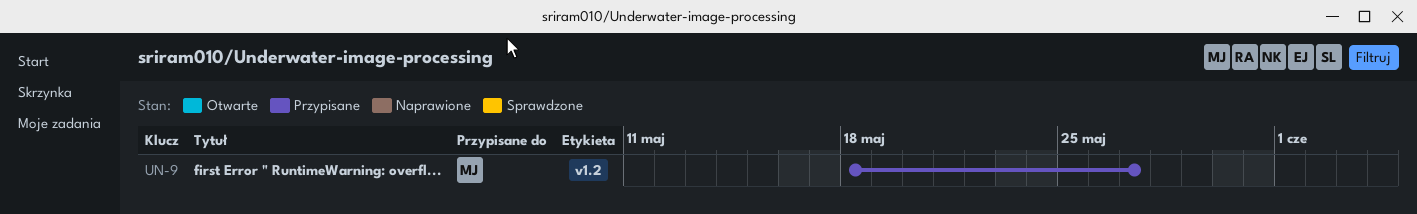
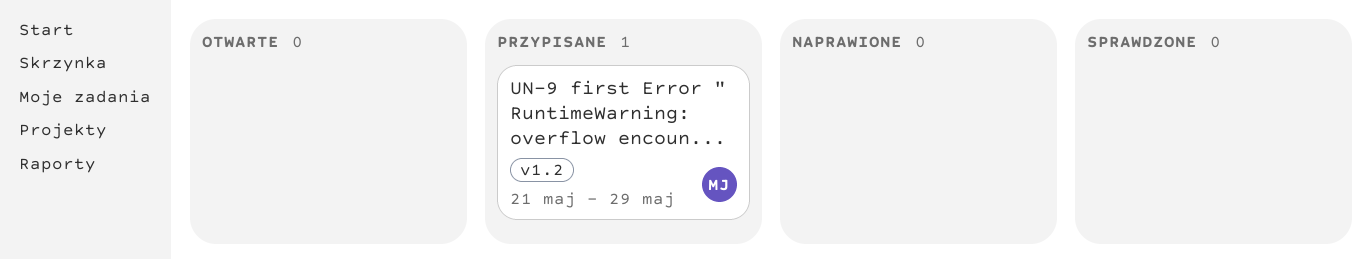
UN-9, start: May 18 -> May 21
UN-9, due: May 27 -> May 29

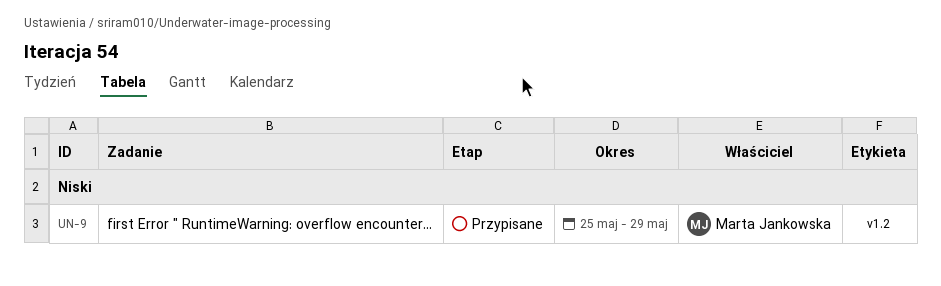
UN-9, start: May 21 -> May 25

